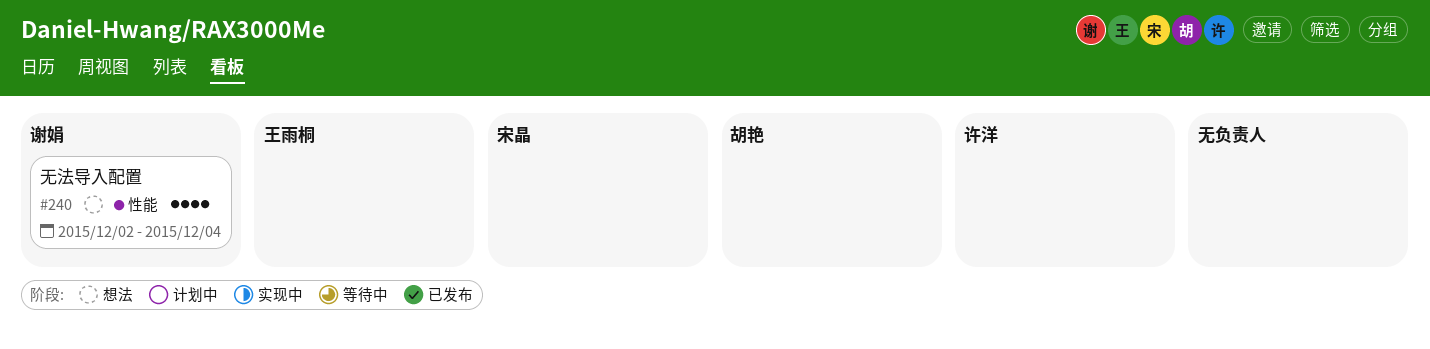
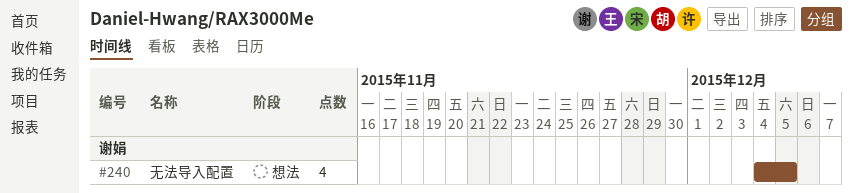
#240, start: Dec 2 -> Dec 4
#240, due: Dec 4 -> Dec 5

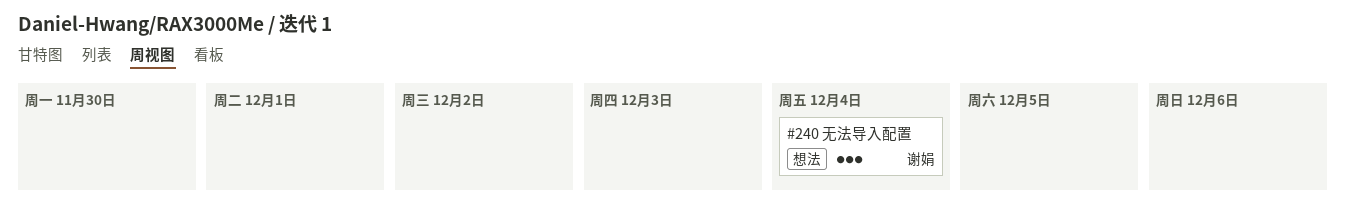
#240, estimate: 4 -> 3
#240, due: Dec 5 -> Dec 4

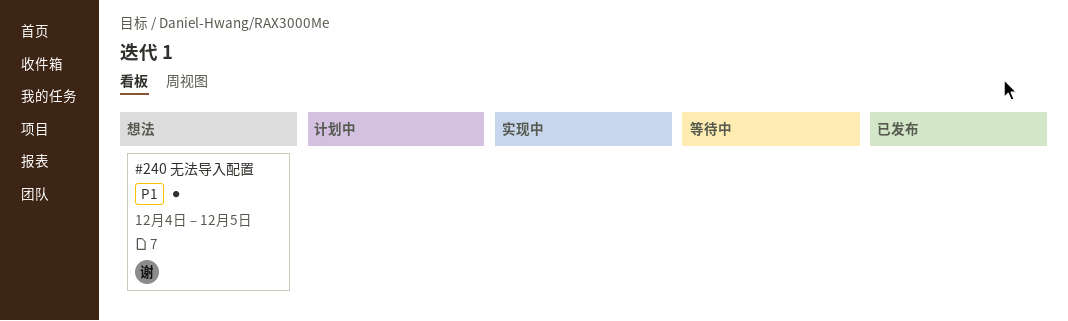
#240, estimate: 3 -> 1
#240, due: Dec 4 -> Dec 5

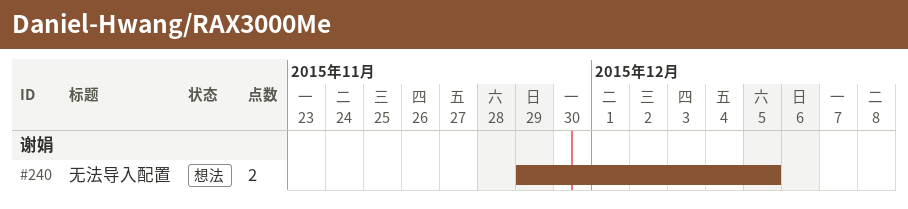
#240, estimate: 1 -> 2
#240, start: Dec 4 -> Nov 29

